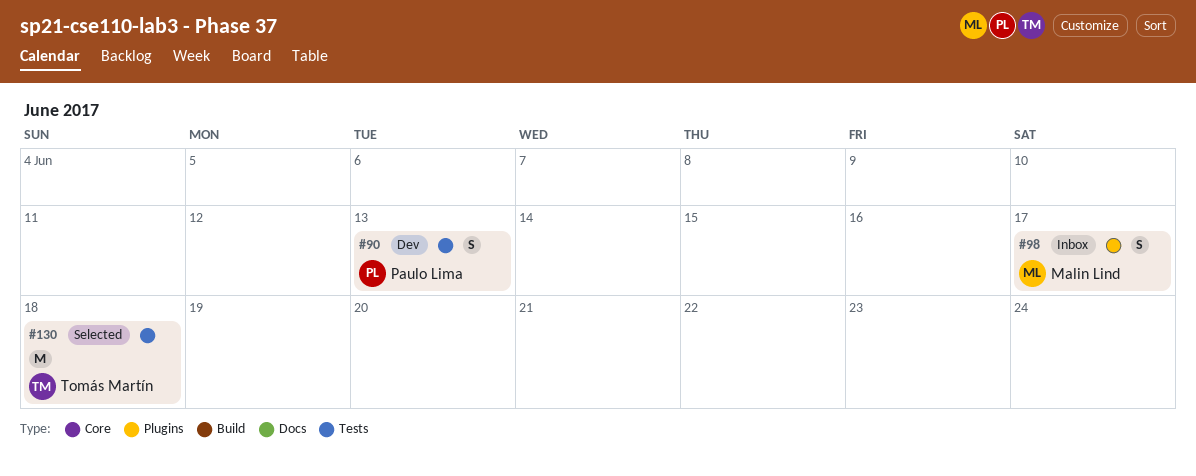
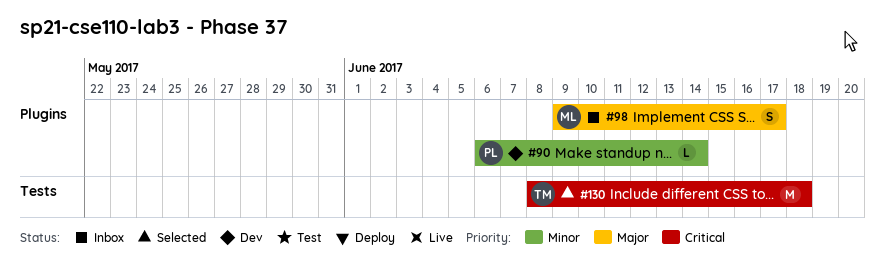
#90, label: Tests -> Plugins
#90, estimate: S -> L
#90, due: Jun 13 -> Jun 14

